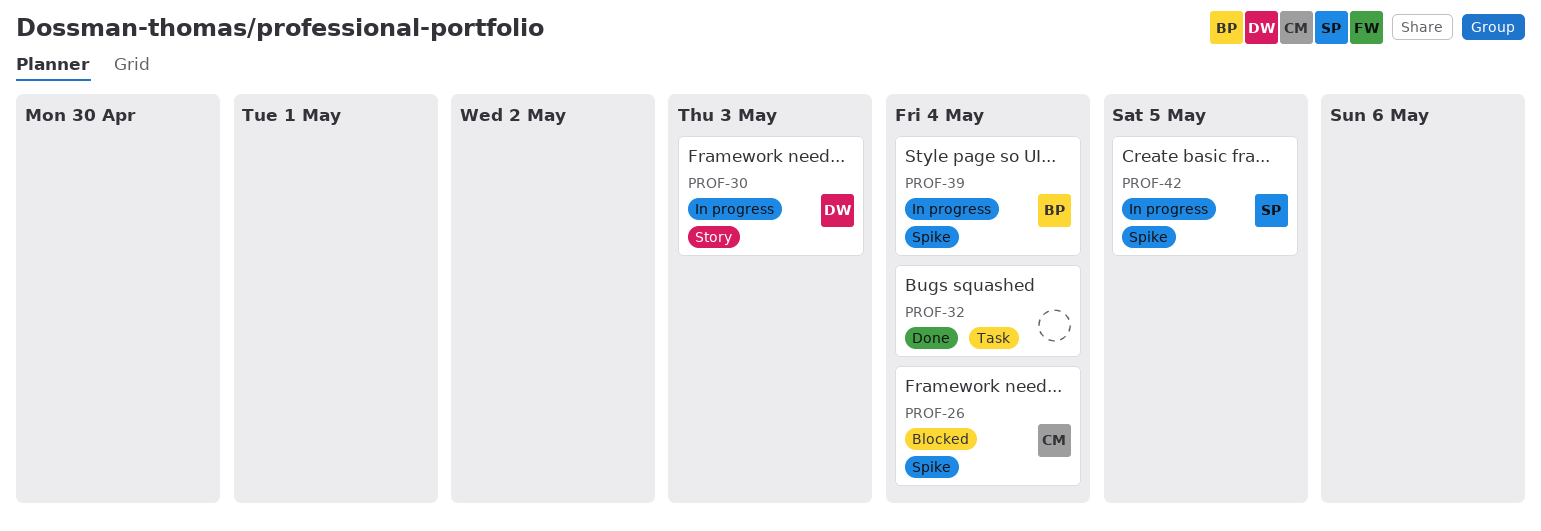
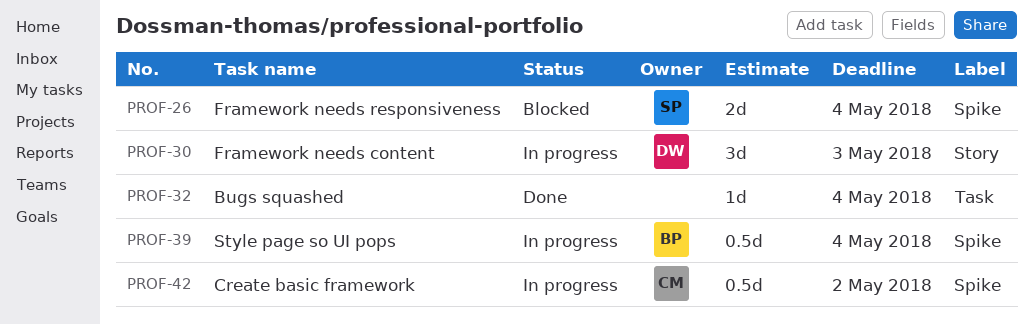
PROF-26, owner: CM -> SP
PROF-42, owner: SP -> CM
PROF-42, due: May 5 -> May 2

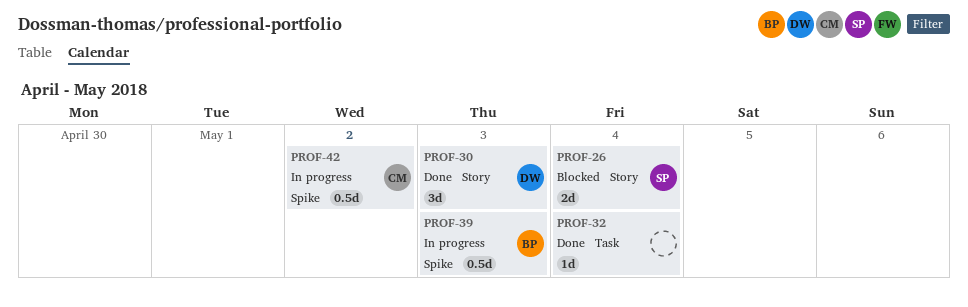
PROF-26, label: Spike -> Story
PROF-30, status: In progress -> Done
PROF-39, due: May 4 -> May 3

